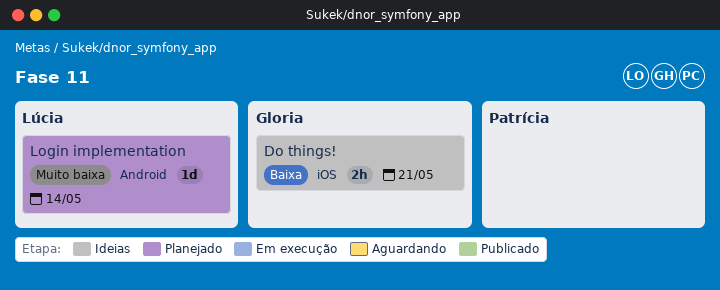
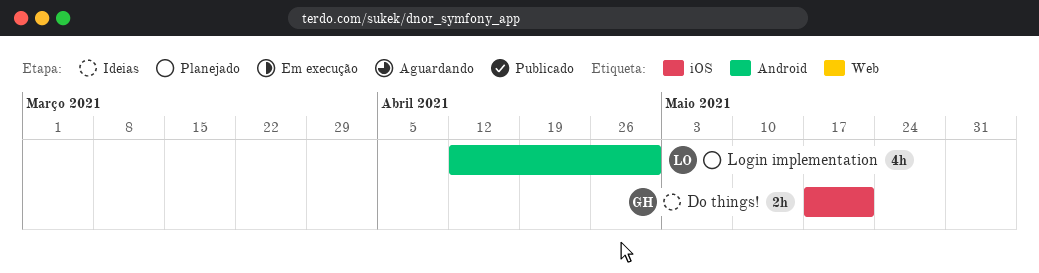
Login implementation, estimate: 1d -> 4h
Login implementation, due: May 14 -> Apr 30

